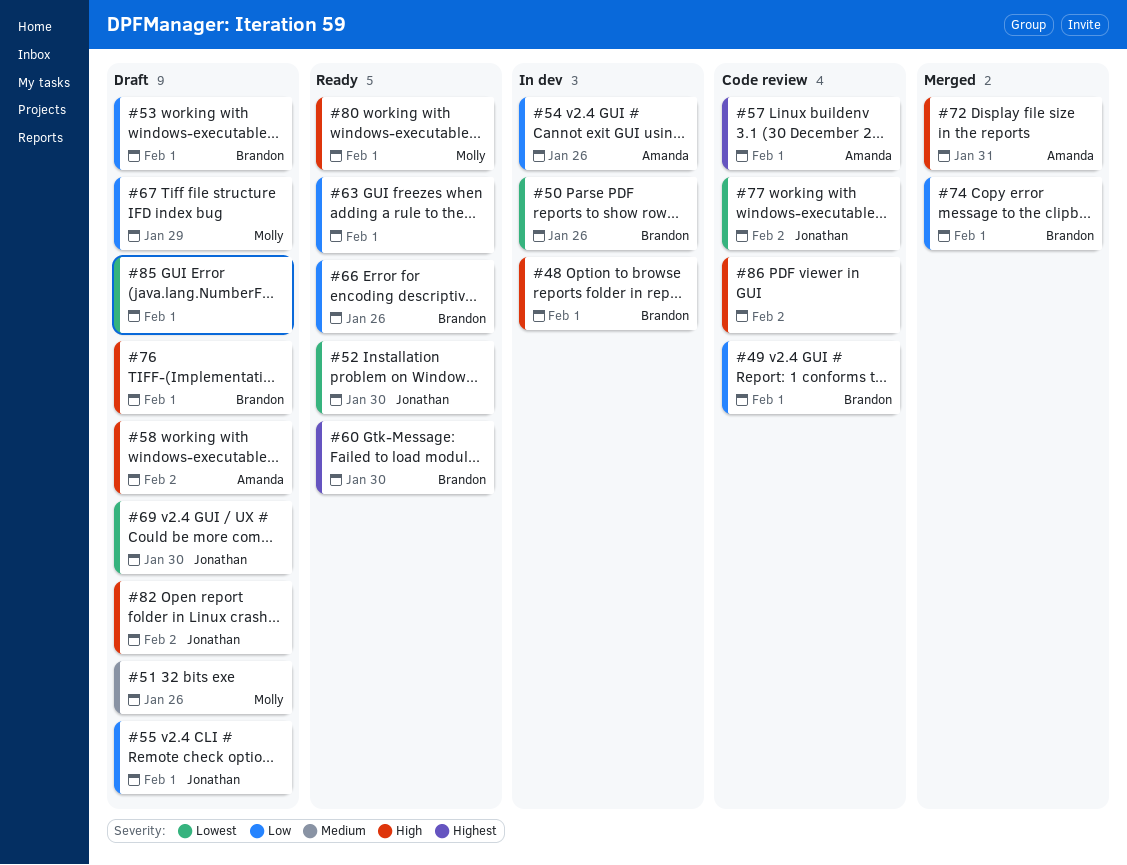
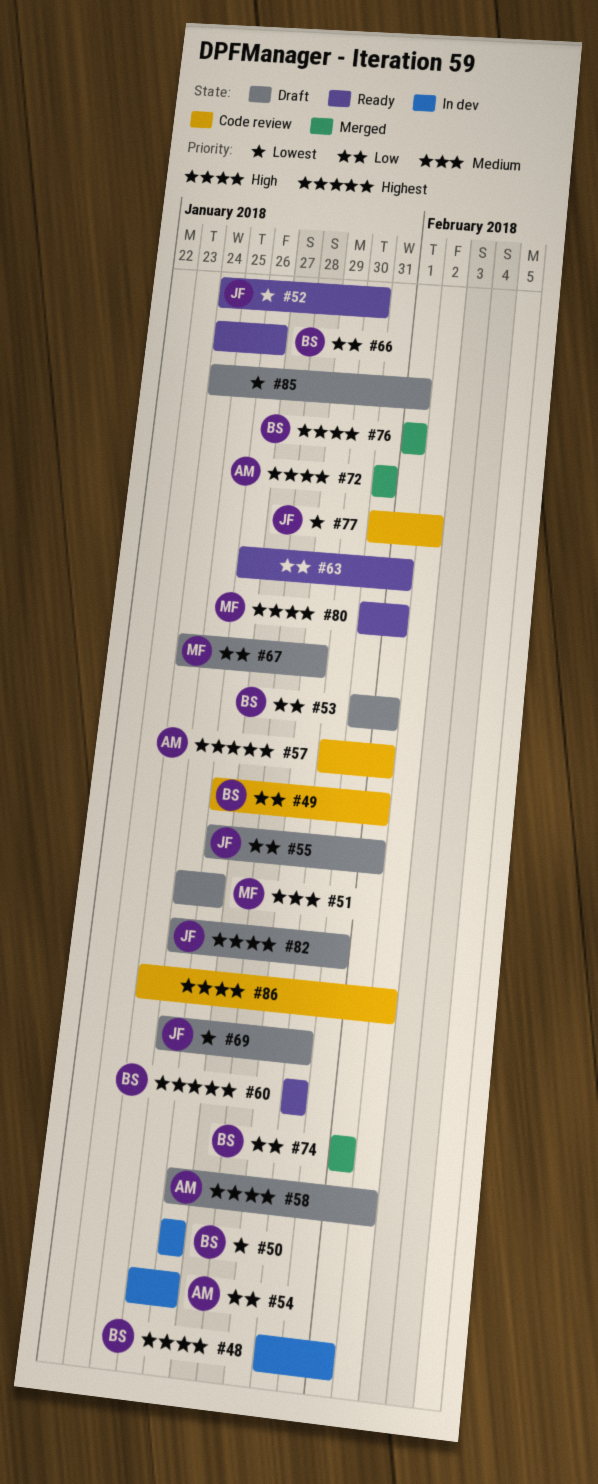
#76, status: Draft -> Merged
#82, due: Feb 2 -> Jan 31

